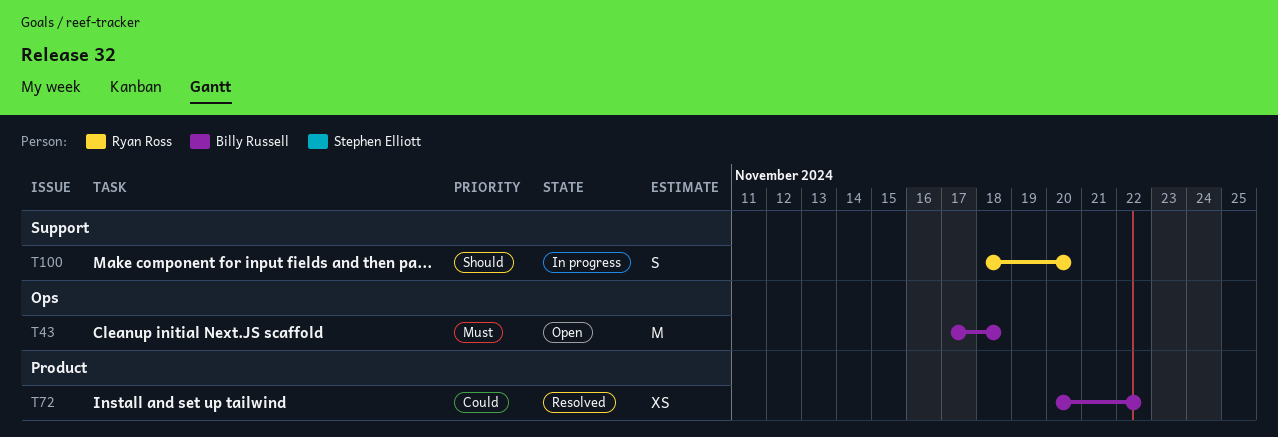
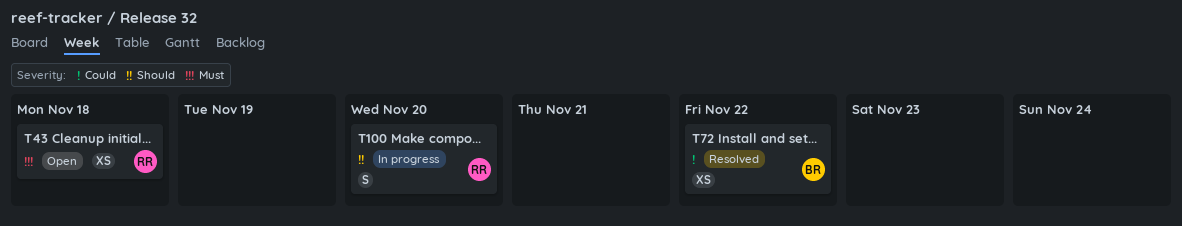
T43, owner: Billy Russell -> Ryan Ross
T43, estimate: M -> XS

